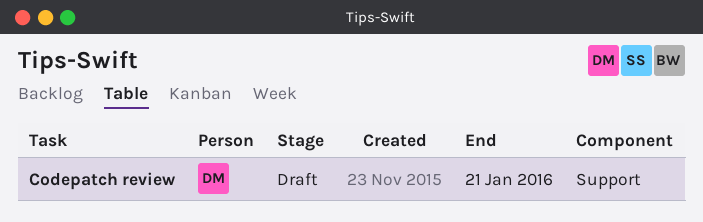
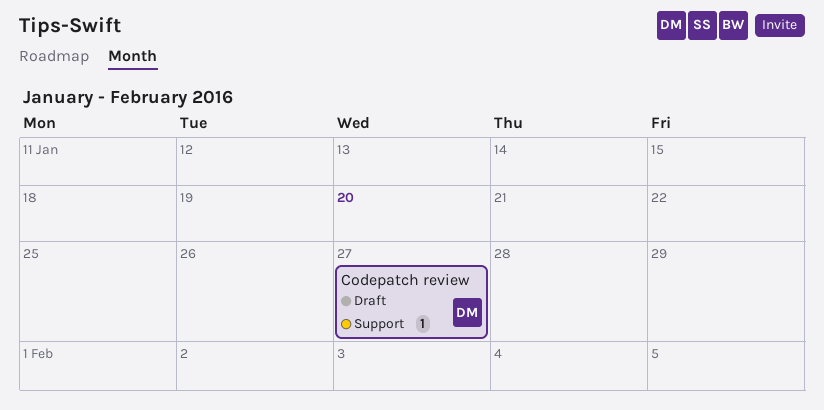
Codepatch review, due: Jan 21 -> Jan 27

